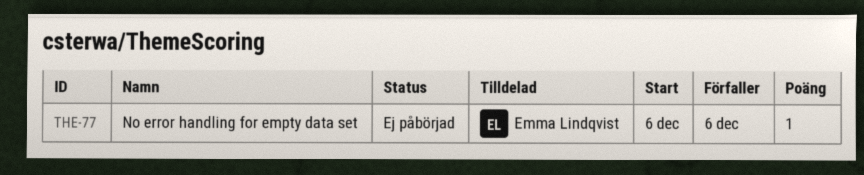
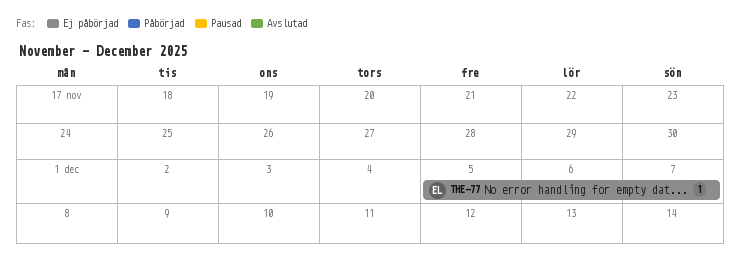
THE-77, start: Dec 6 -> Dec 5
THE-77, due: Dec 6 -> Dec 7

